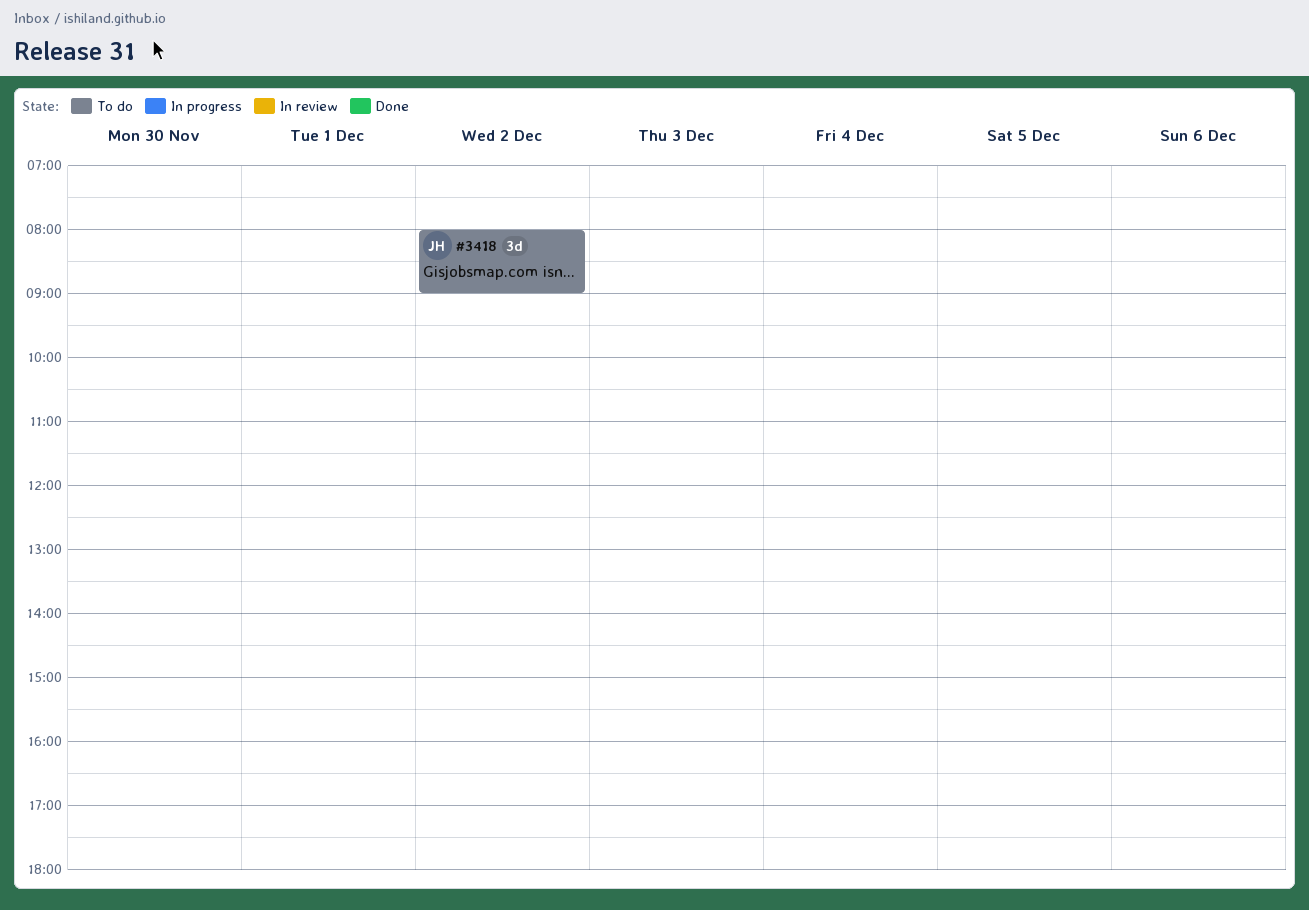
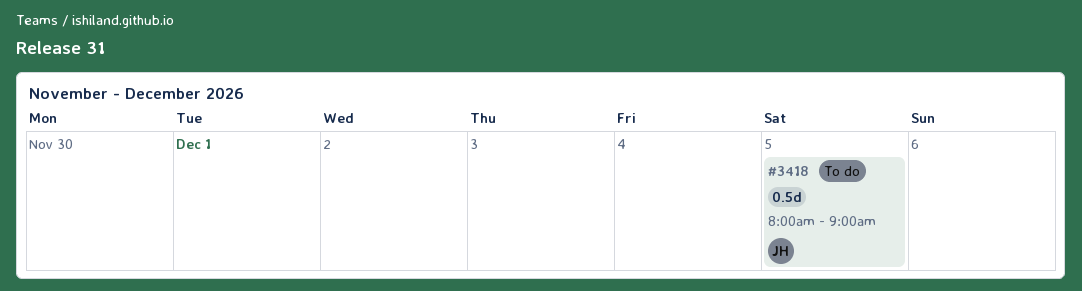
#3418, estimate: 3d -> 0.5d
#3418, day: Dec 2 -> Dec 5

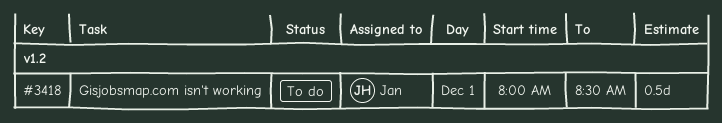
#3418, day: Dec 5 -> Dec 1
#3418, ends: 09:00 -> 08:30

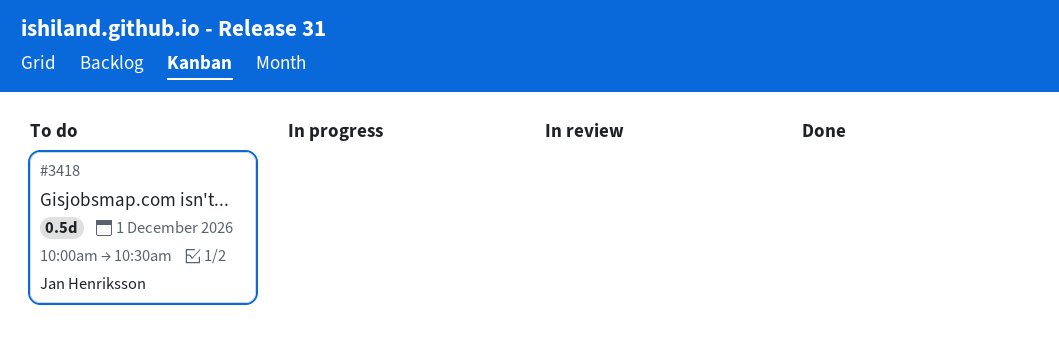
#3418, begins: 08:00 -> 10:00
#3418, ends: 08:30 -> 10:30

